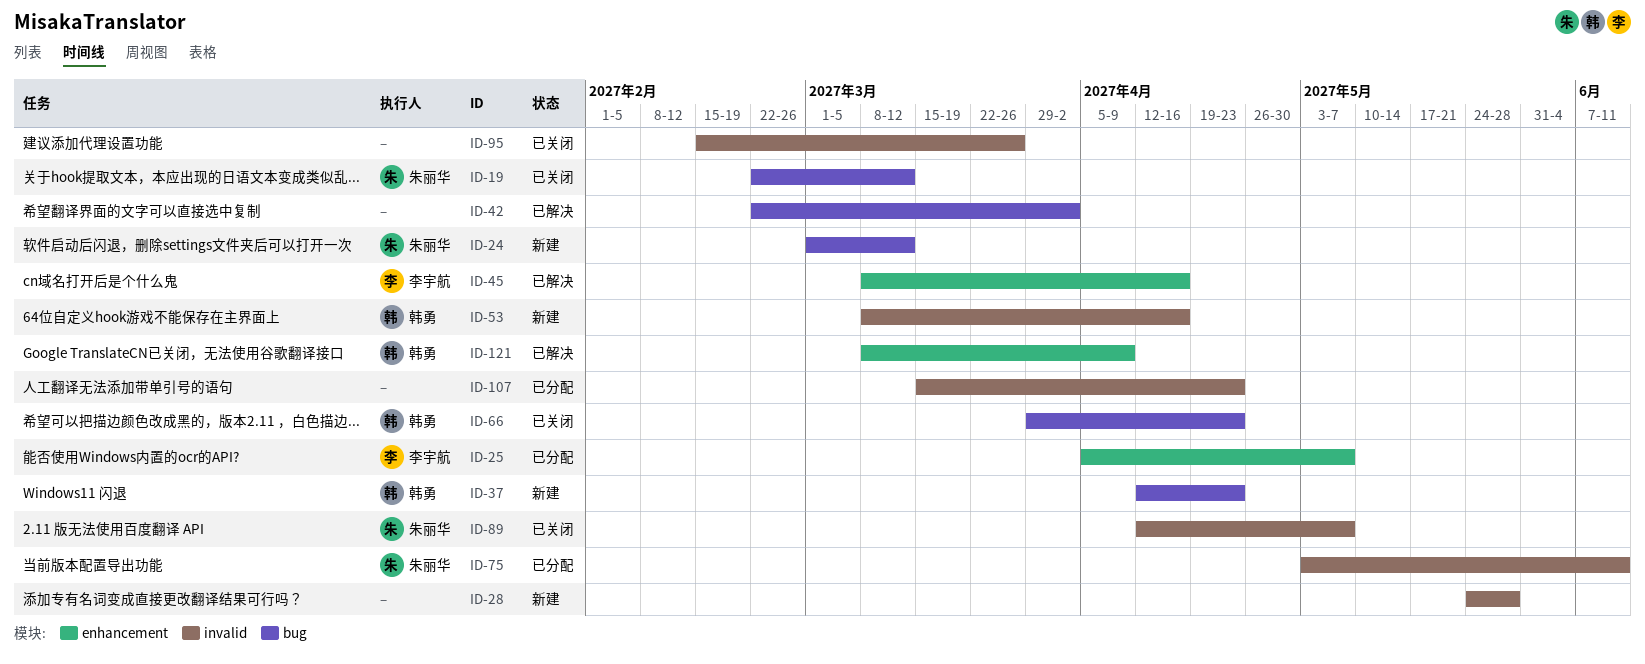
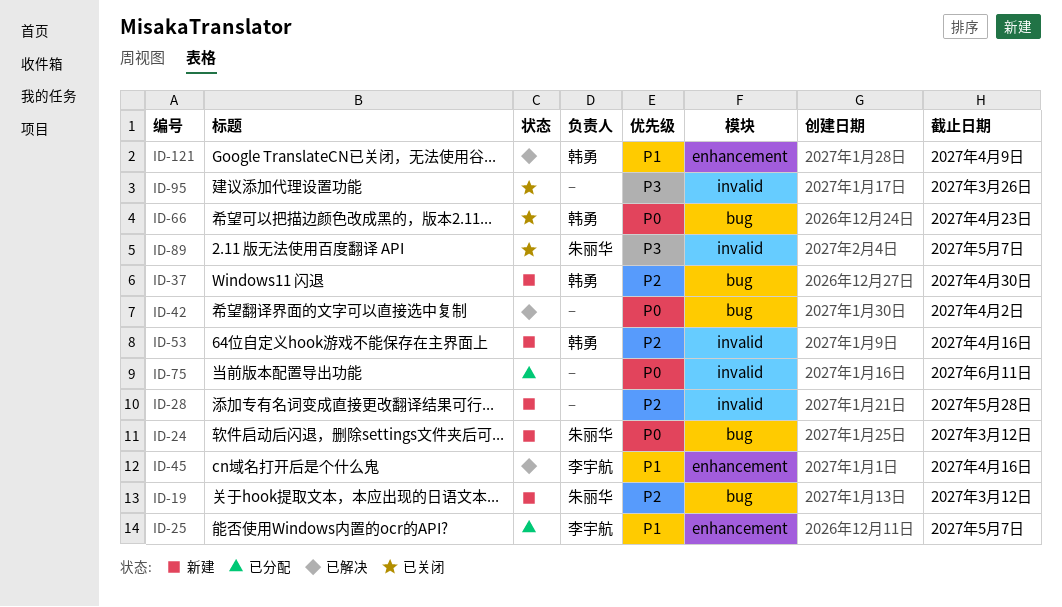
ID-19, status: 已关闭 -> 新建
ID-37, due: Apr 23 -> Apr 30
ID-75, owner: 朱丽华 -> none
ID-107: present -> none

